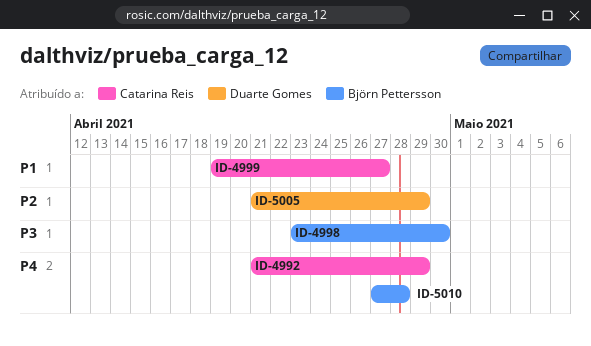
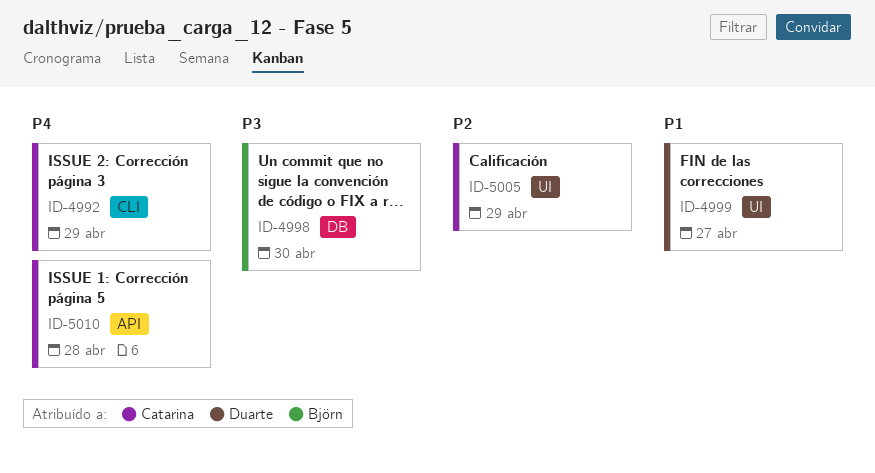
ID-4999, owner: Catarina Reis -> Duarte Gomes
ID-5005, owner: Duarte Gomes -> Catarina Reis
ID-5010, owner: Björn Pettersson -> Catarina Reis

